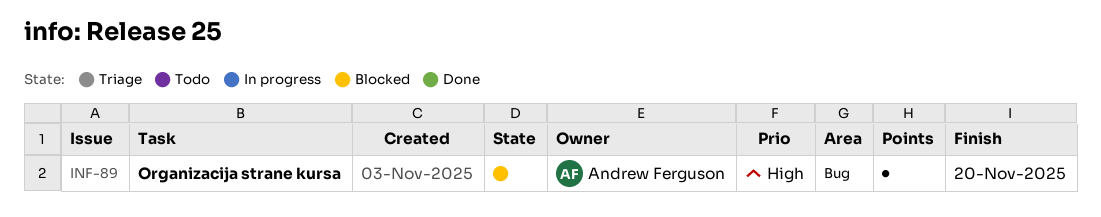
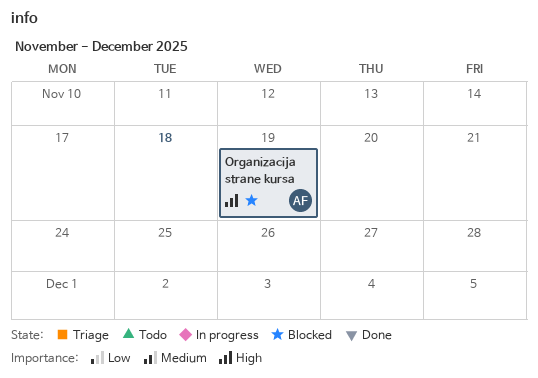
Organizacija strane kursa, due: Nov 20 -> Nov 19

